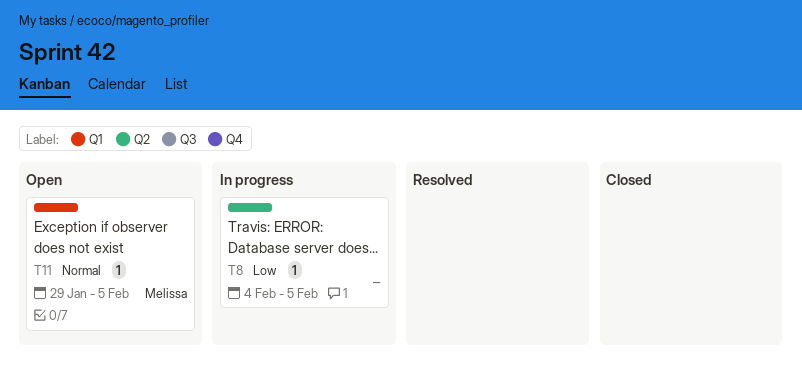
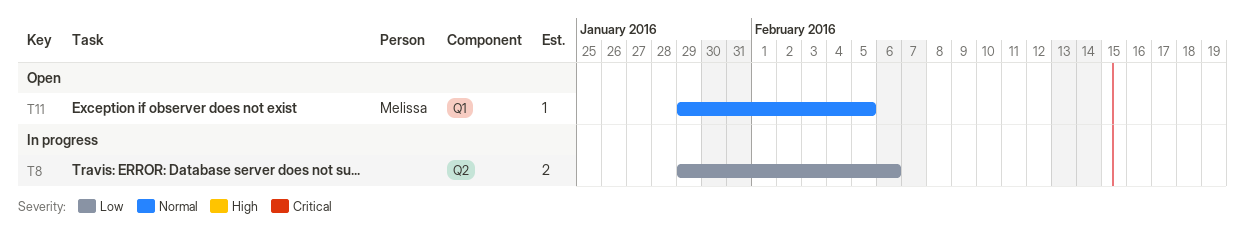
T8, estimate: 1 -> 2
T8, start: Feb 4 -> Jan 29
T8, due: Feb 5 -> Feb 6

